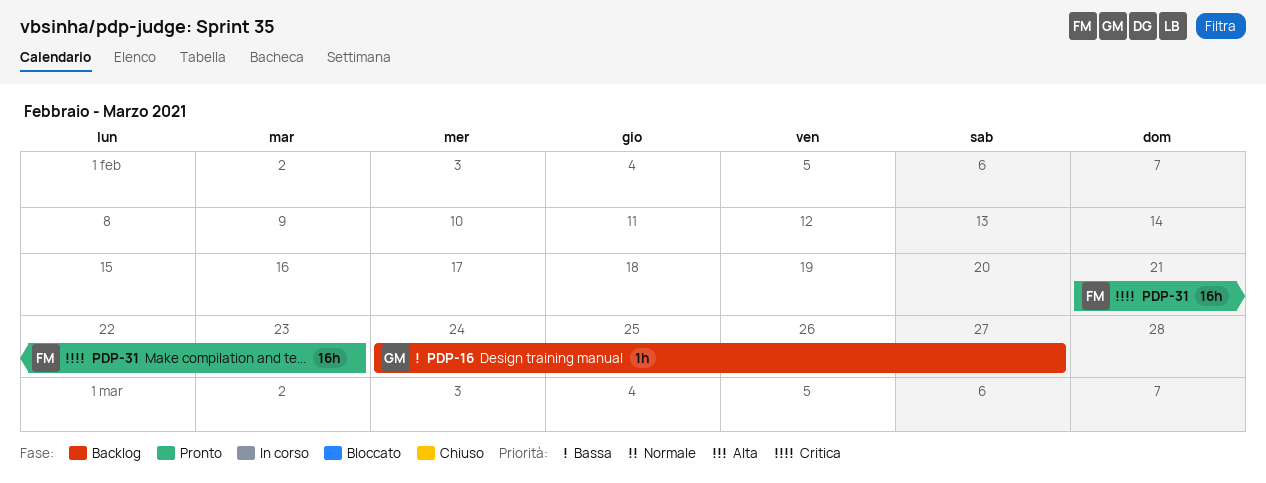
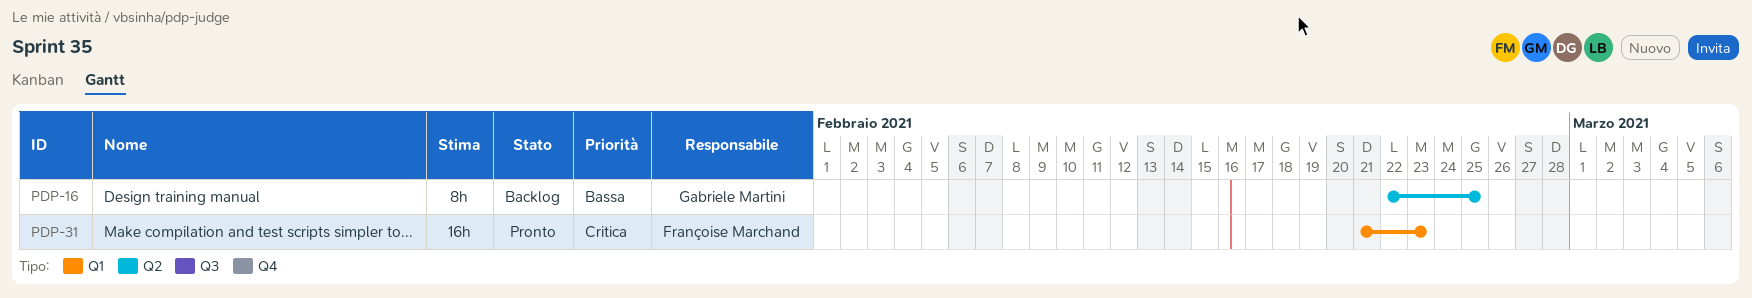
PDP-16, estimate: 1h -> 8h
PDP-16, start: Feb 24 -> Feb 22
PDP-16, due: Feb 27 -> Feb 25

